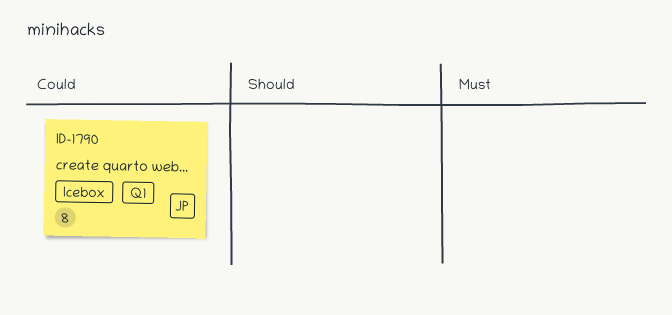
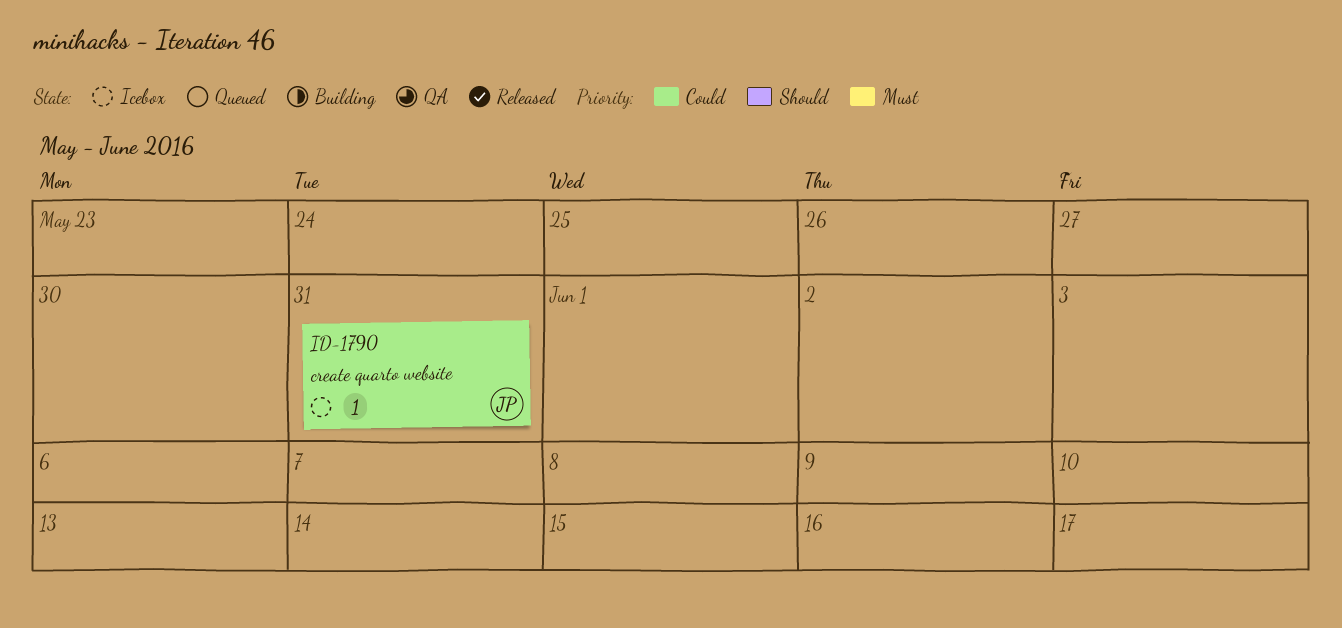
ID-1790, estimate: 8 -> 1

